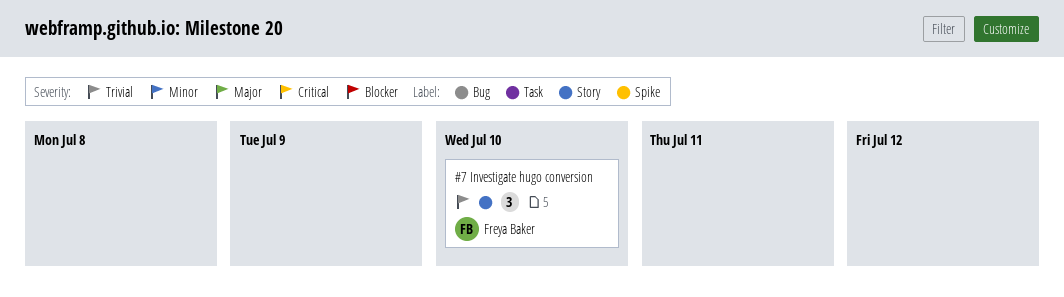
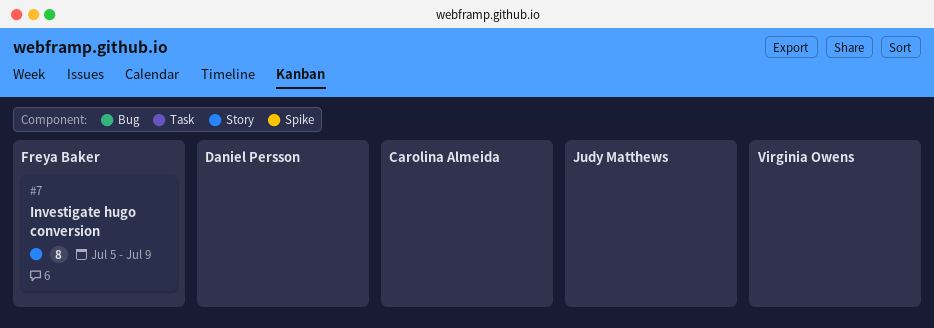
#7, estimate: 3 -> 8
#7, due: Jul 10 -> Jul 9

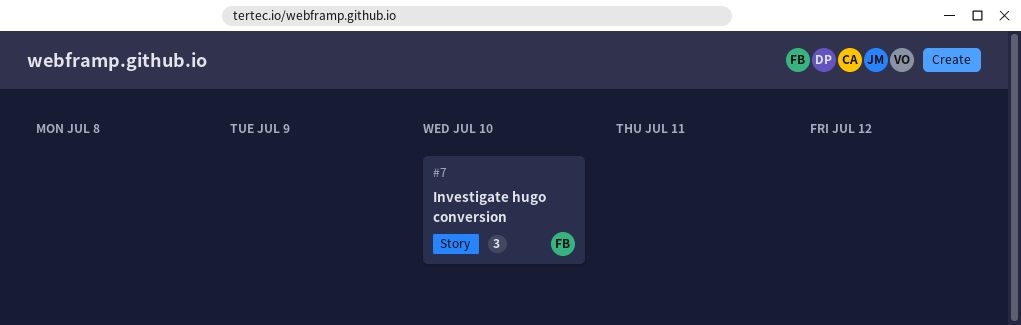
#7, estimate: 8 -> 3
#7, due: Jul 9 -> Jul 10

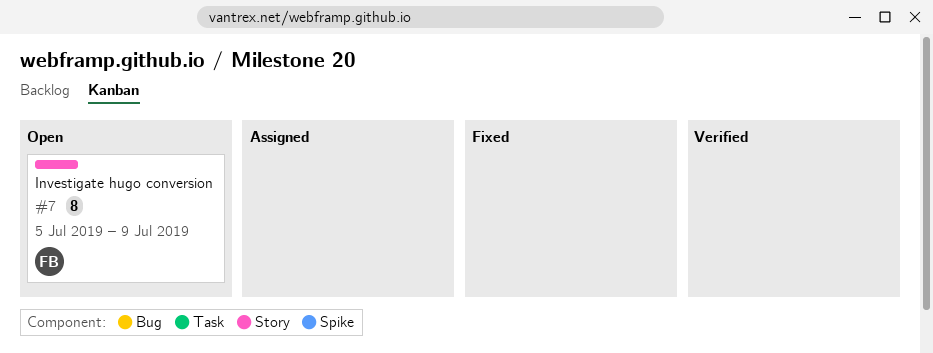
#7, estimate: 3 -> 8
#7, due: Jul 10 -> Jul 9

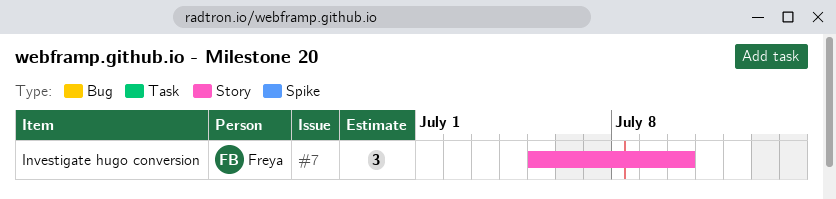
#7, estimate: 8 -> 3
#7, due: Jul 9 -> Jul 10

